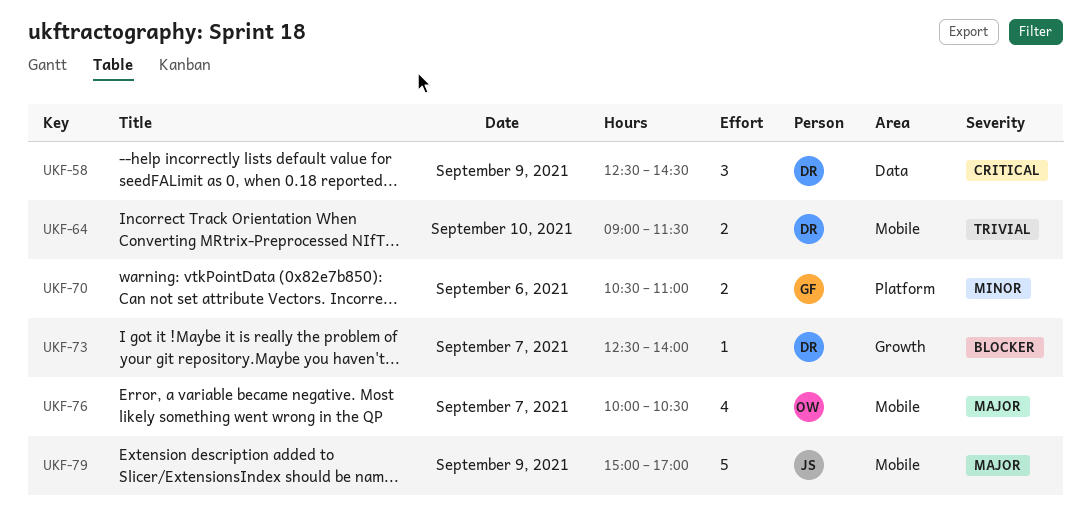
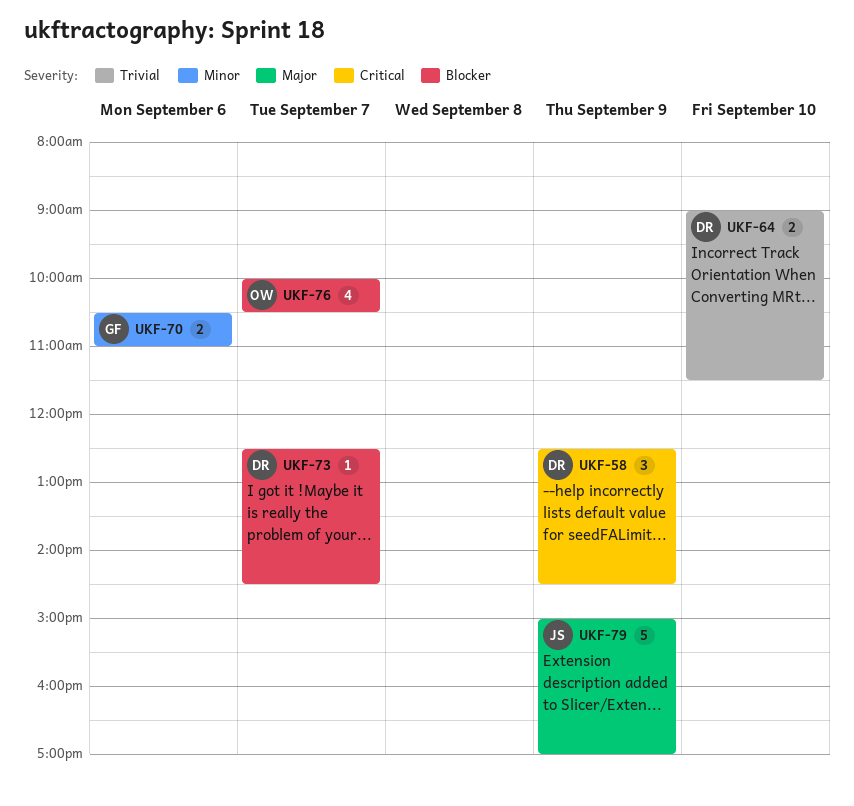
UKF-73, ends: 14:00 -> 14:30
UKF-76, priority: Major -> Blocker

